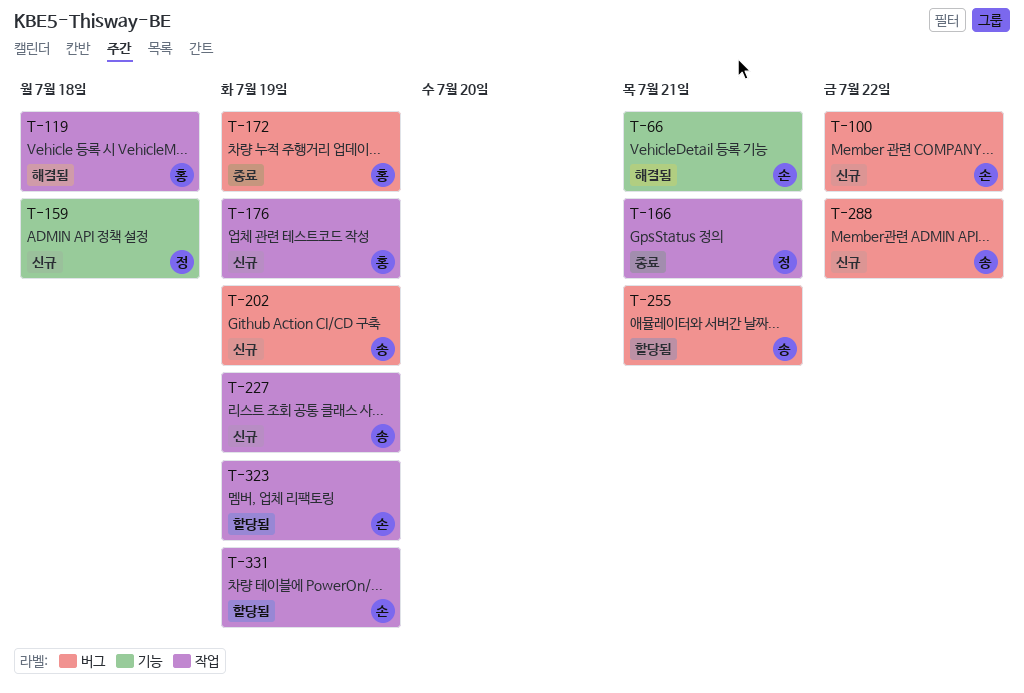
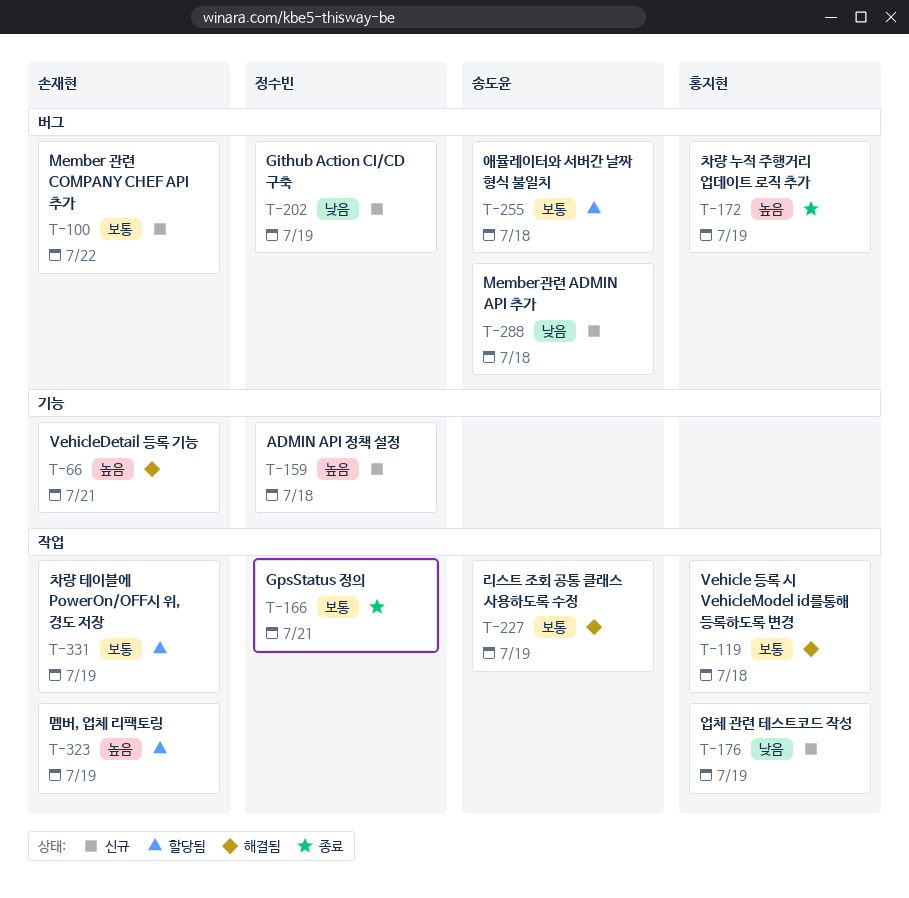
T-202, owner: 송도윤 -> 정수빈
T-227, status: 신규 -> 해결됨
T-255, due: Jul 21 -> Jul 18
T-288, due: Jul 22 -> Jul 18

